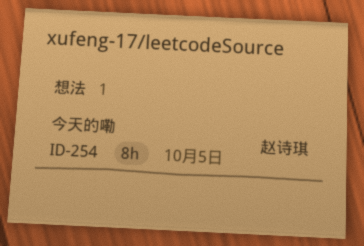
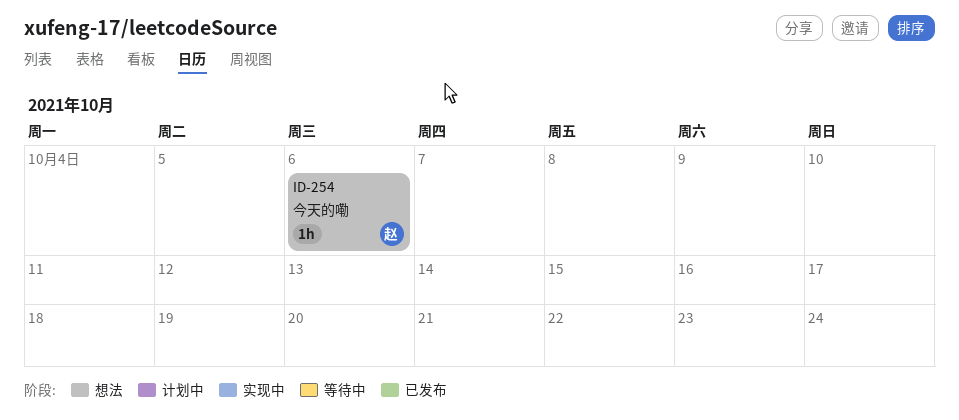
ID-254, estimate: 8h -> 1h
ID-254, due: Oct 5 -> Oct 6

